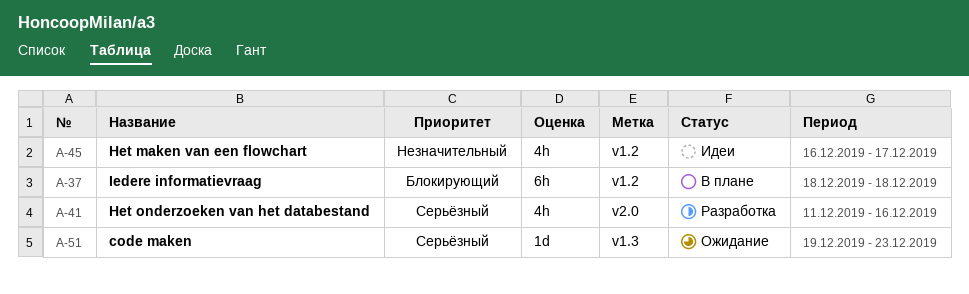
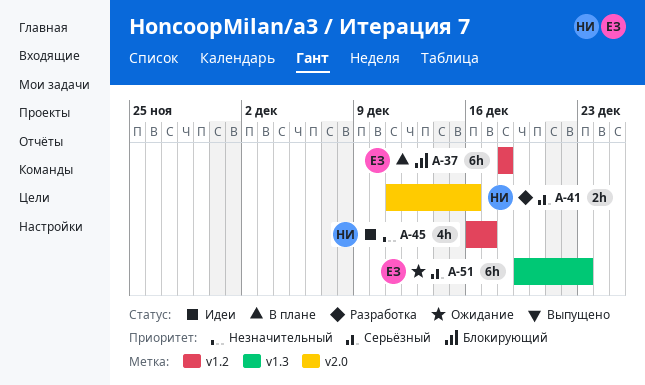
A-41, estimate: 4h -> 2h
A-51, estimate: 1d -> 6h

